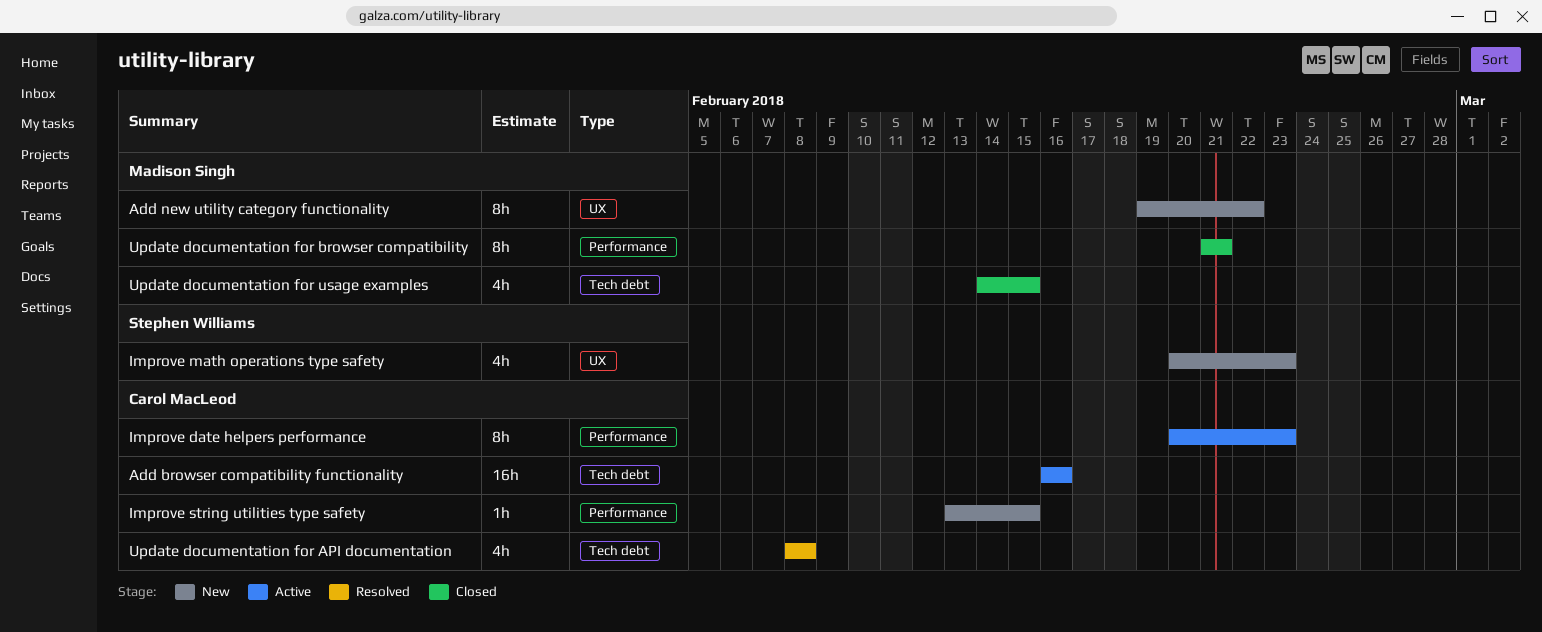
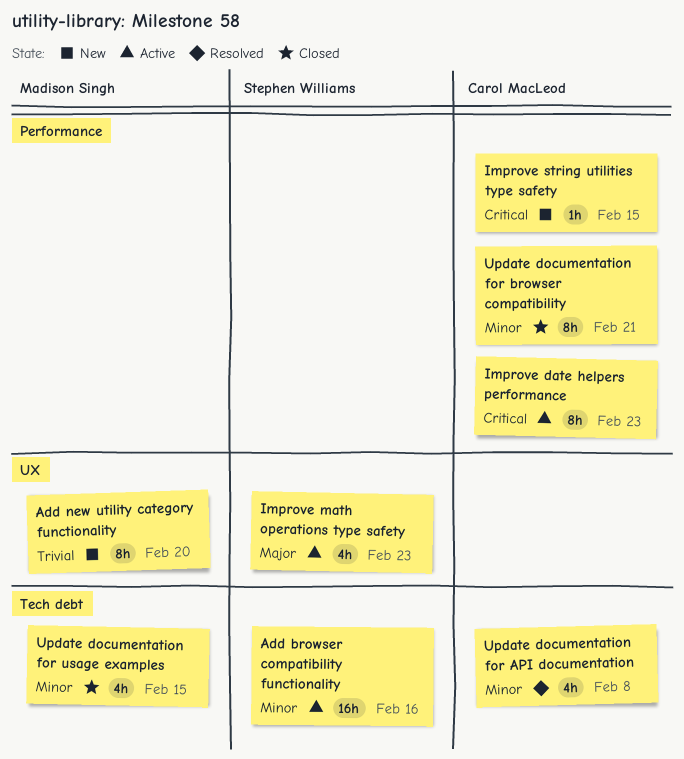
Add browser compatibility functionality, owner: Carol MacLeod -> Stephen Williams
Add new utility category functionality, due: Feb 22 -> Feb 20
Improve math operations type safety, status: New -> Active
Update documentation for browser compatibility, owner: Madison Singh -> Carol MacLeod

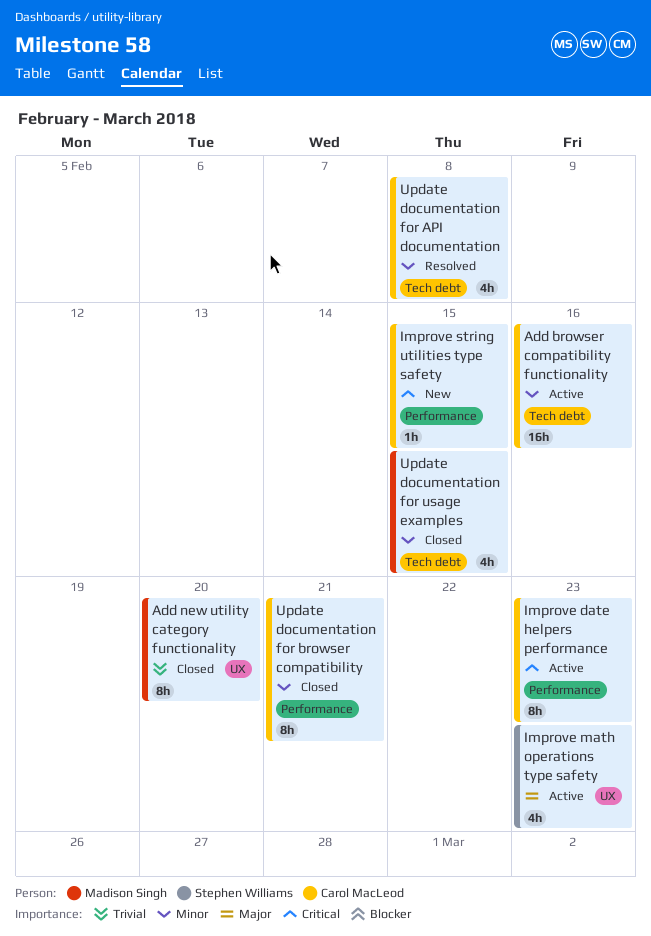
Add browser compatibility functionality, owner: Stephen Williams -> Carol MacLeod
Add new utility category functionality, status: New -> Closed

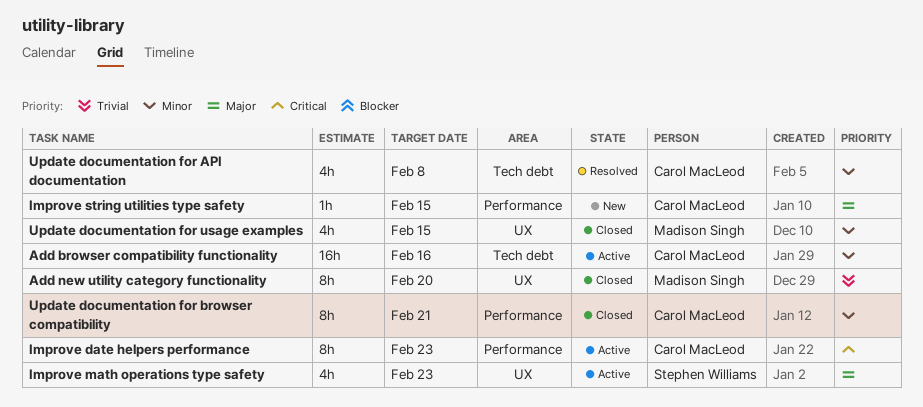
Improve string utilities type safety, priority: Critical -> Major
Update documentation for usage examples, label: Tech debt -> UX

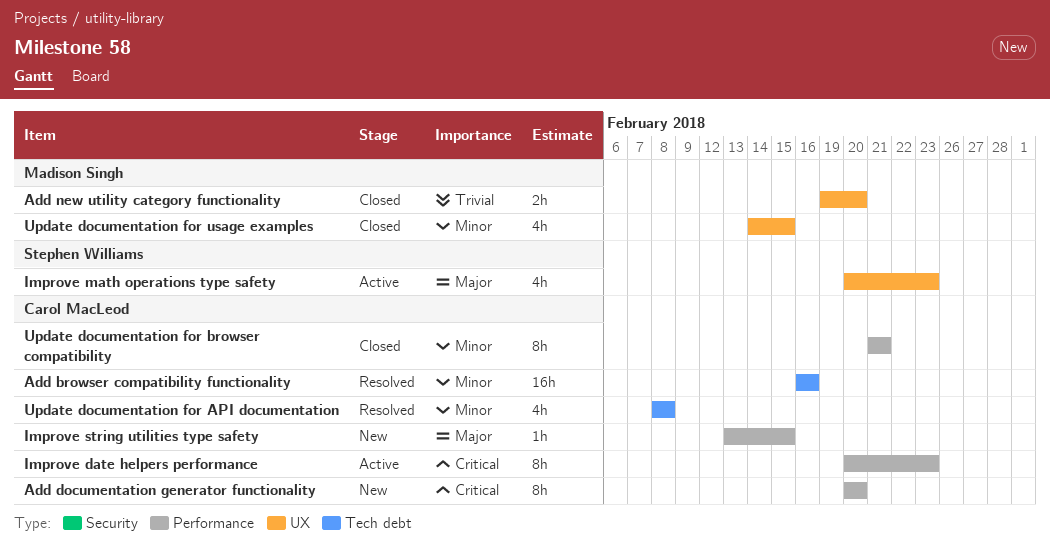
Add browser compatibility functionality, status: Active -> Resolved
Add documentation generator functionality: none -> present
Add new utility category functionality, estimate: 8h -> 2h

